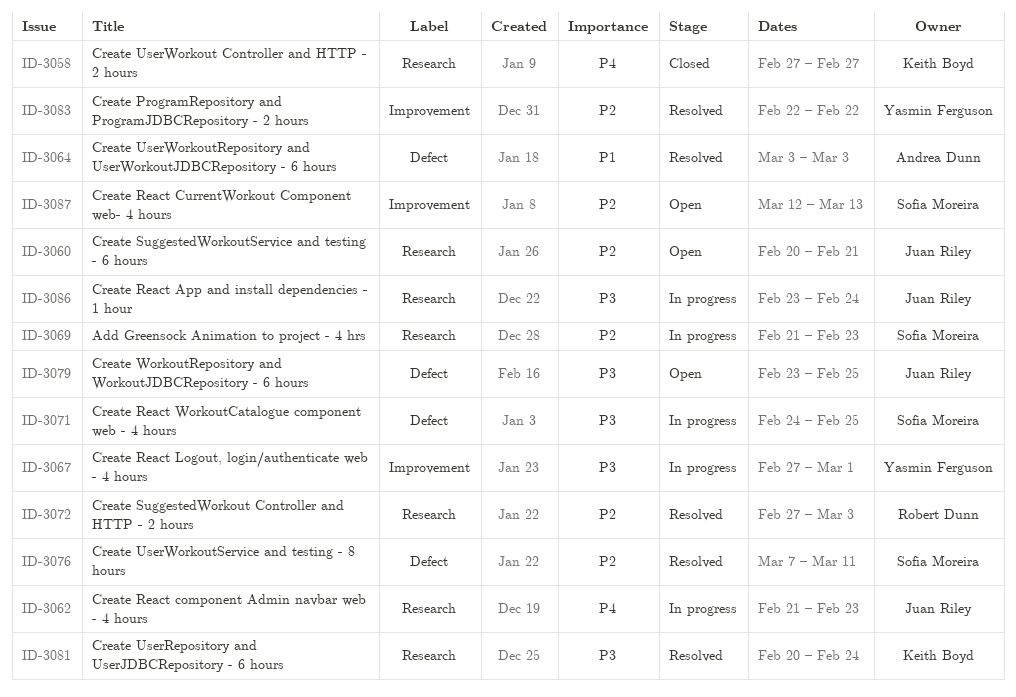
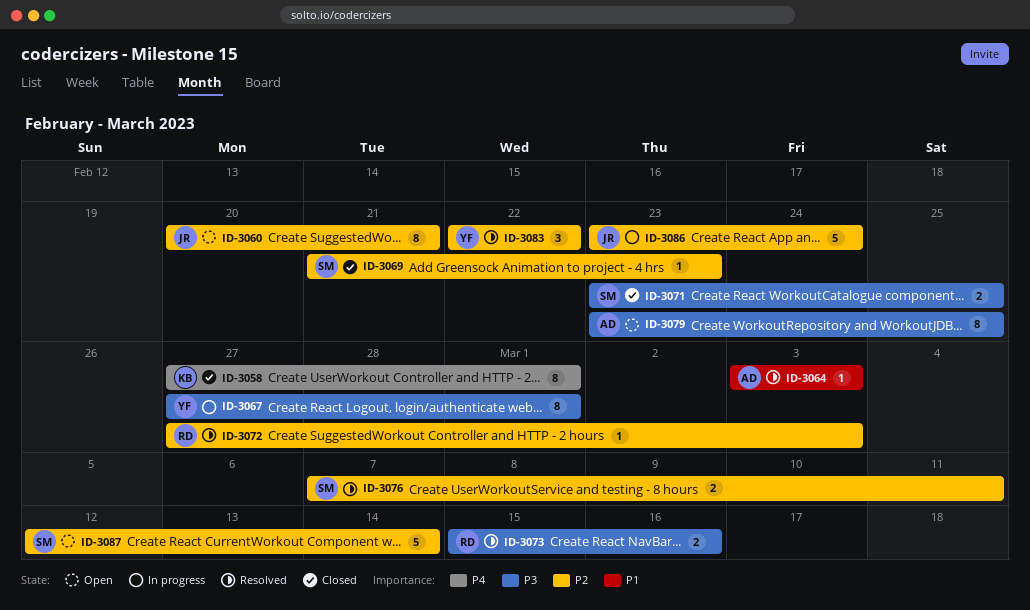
ID-3058, due: Feb 27 -> Mar 1
ID-3062: present -> none
ID-3069, status: In progress -> Closed
ID-3071, status: In progress -> Closed
ID-3071, start: Feb 24 -> Feb 23
ID-3073: none -> present
ID-3079, owner: Juan Riley -> Andrea Dunn
ID-3081: present -> none
ID-3086, priority: P3 -> P2
ID-3087, due: Mar 13 -> Mar 14

